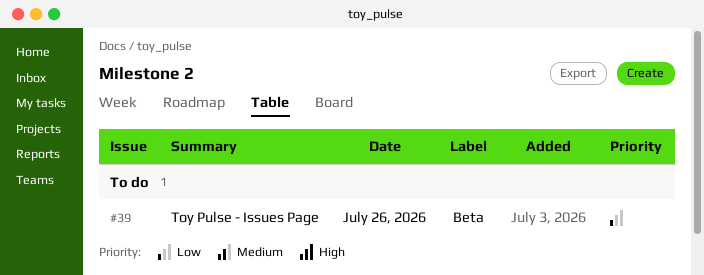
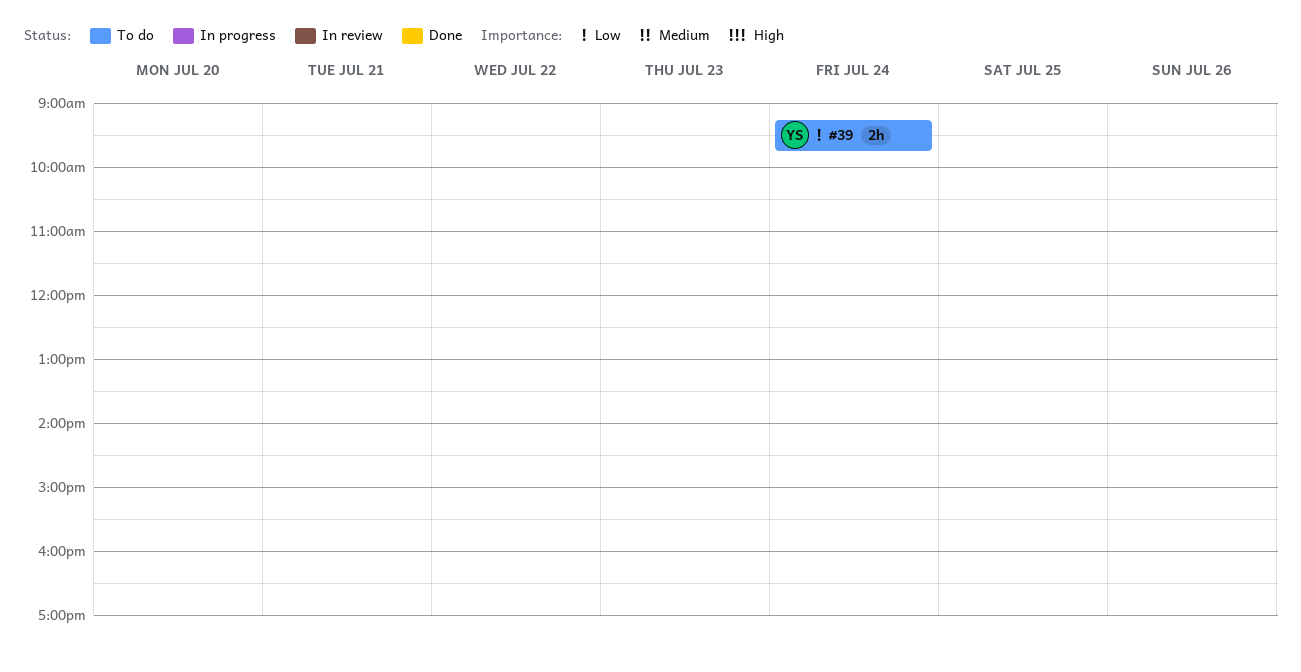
#39, day: Jul 26 -> Jul 24

